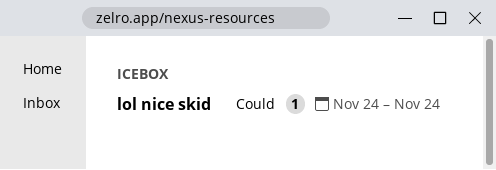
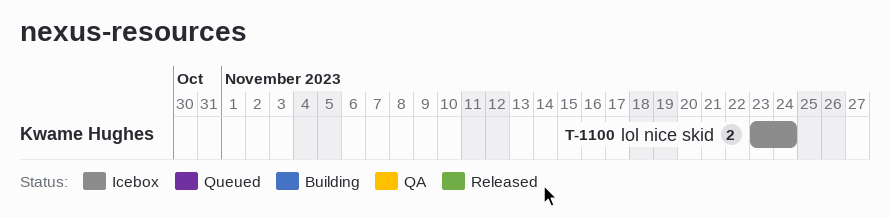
lol nice skid, estimate: 1 -> 2
lol nice skid, start: Nov 24 -> Nov 23

